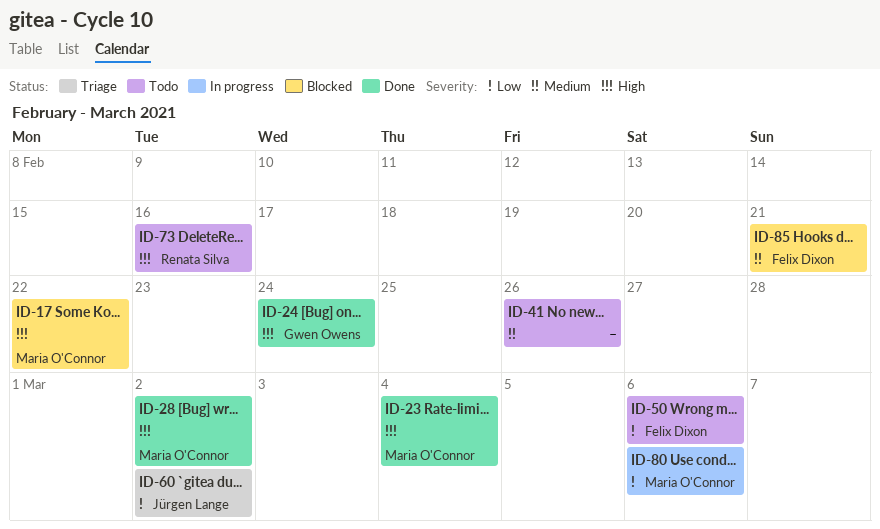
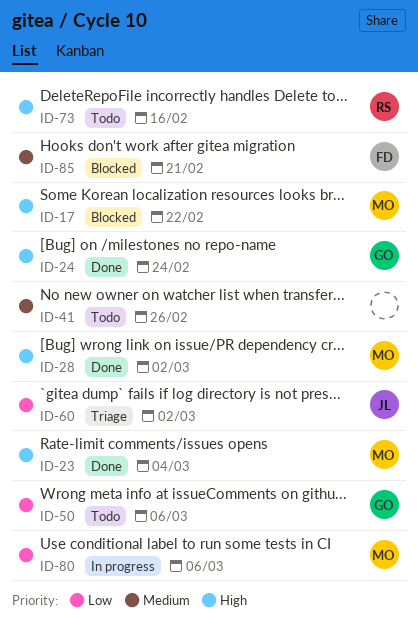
ID-50, owner: Felix Dixon -> Gwen Owens

